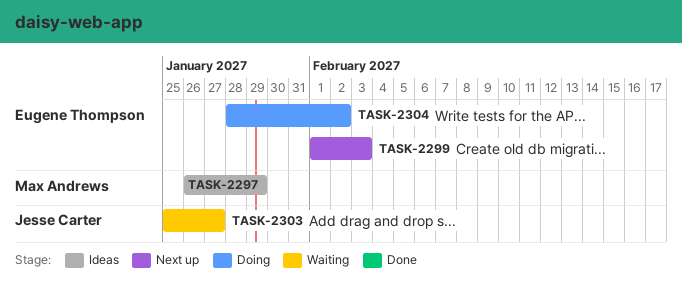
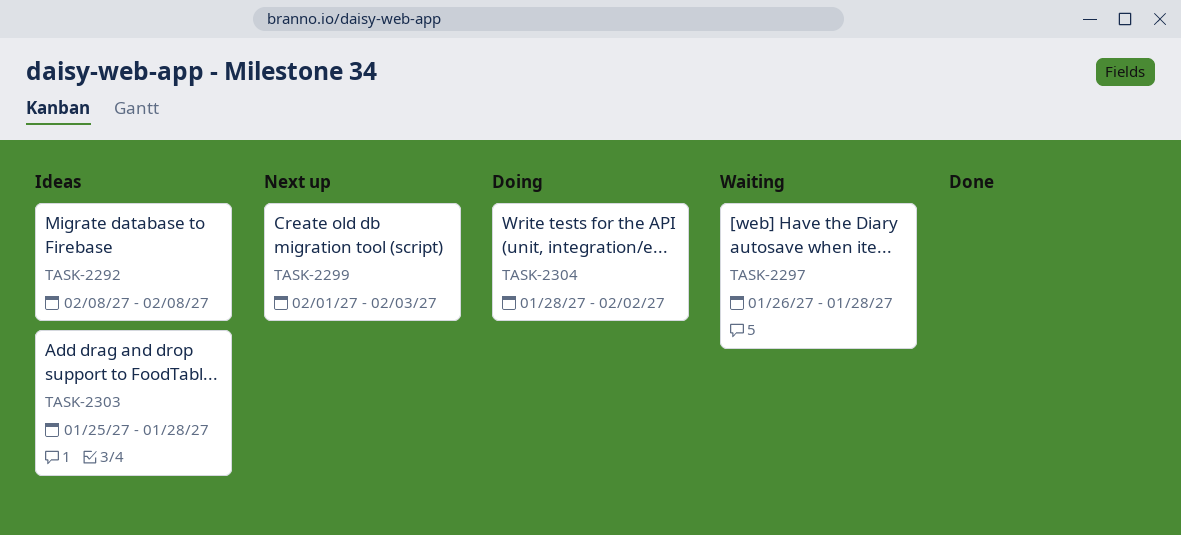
TASK-2292: none -> present
TASK-2297, status: Ideas -> Waiting
TASK-2297, due: Jan 29 -> Jan 28
TASK-2303, status: Waiting -> Ideas
TASK-2303, due: Jan 27 -> Jan 28

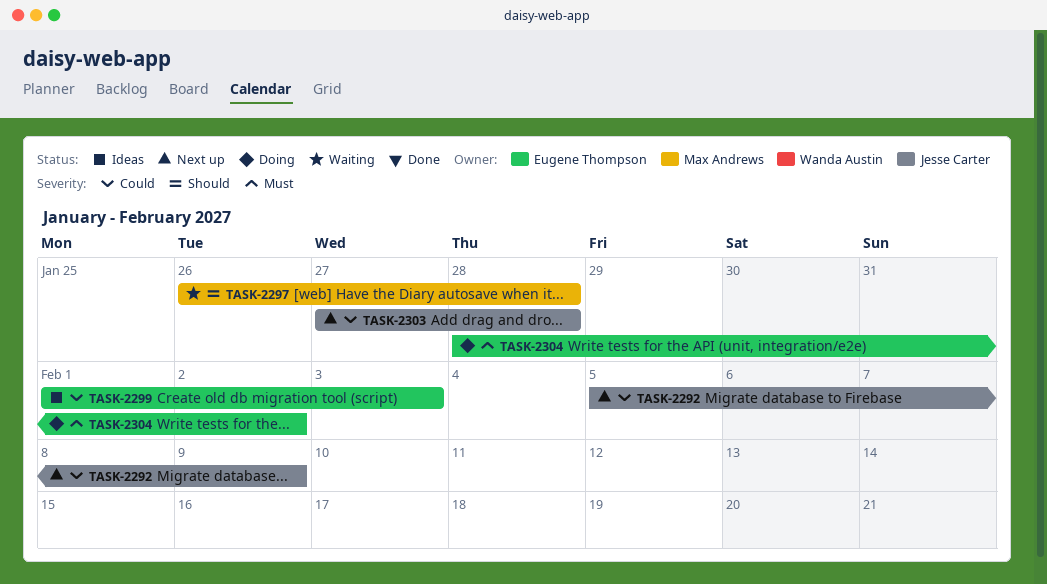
TASK-2292, status: Ideas -> Next up
TASK-2292, start: Feb 8 -> Feb 5
TASK-2292, due: Feb 8 -> Feb 9
TASK-2299, status: Next up -> Ideas
TASK-2303, status: Ideas -> Next up
TASK-2303, start: Jan 25 -> Jan 27

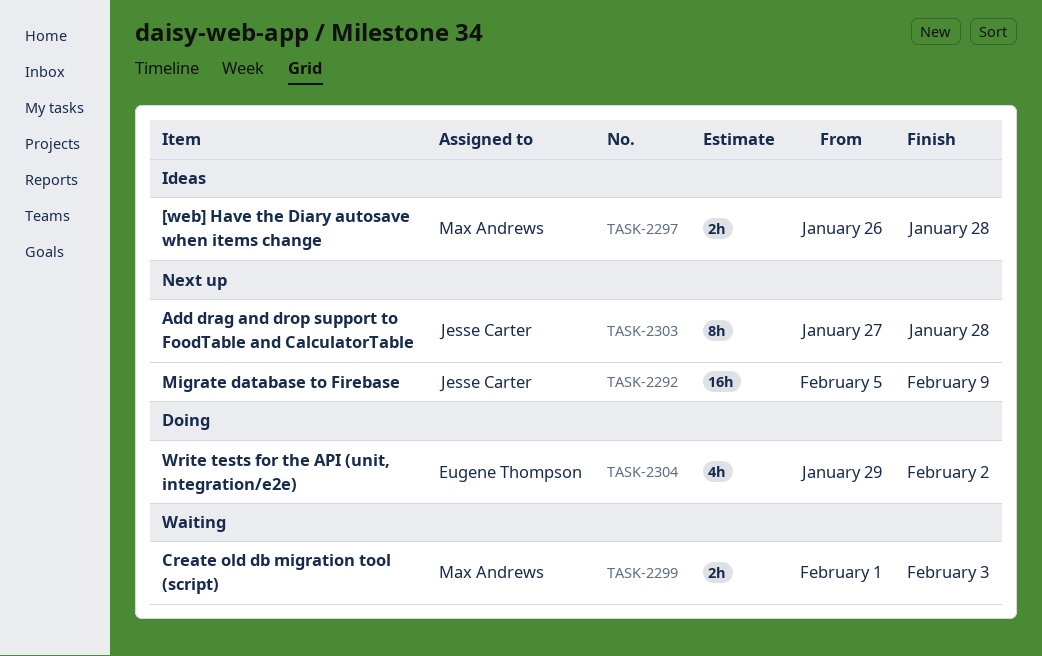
TASK-2297, status: Waiting -> Ideas
TASK-2299, status: Ideas -> Waiting
TASK-2299, owner: Eugene Thompson -> Max Andrews
TASK-2304, start: Jan 28 -> Jan 29

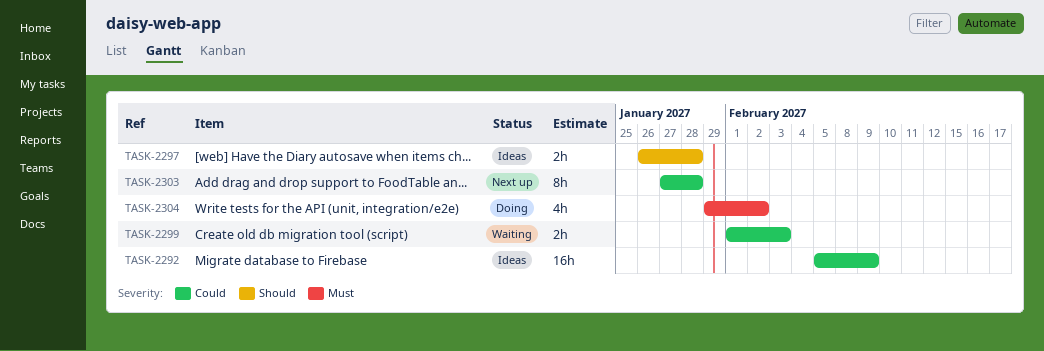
TASK-2292, status: Next up -> Ideas

